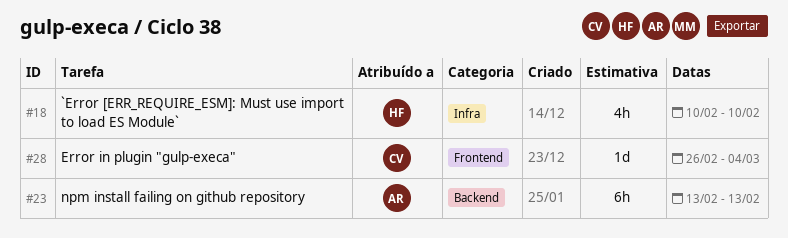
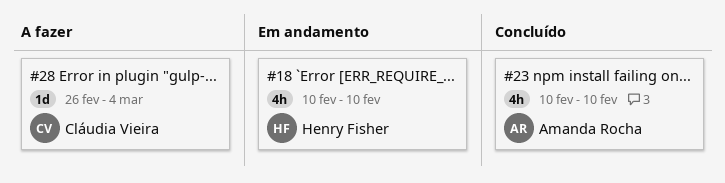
#23, estimate: 6h -> 4h
#23, start: Feb 13 -> Feb 10
#23, due: Feb 13 -> Feb 10

